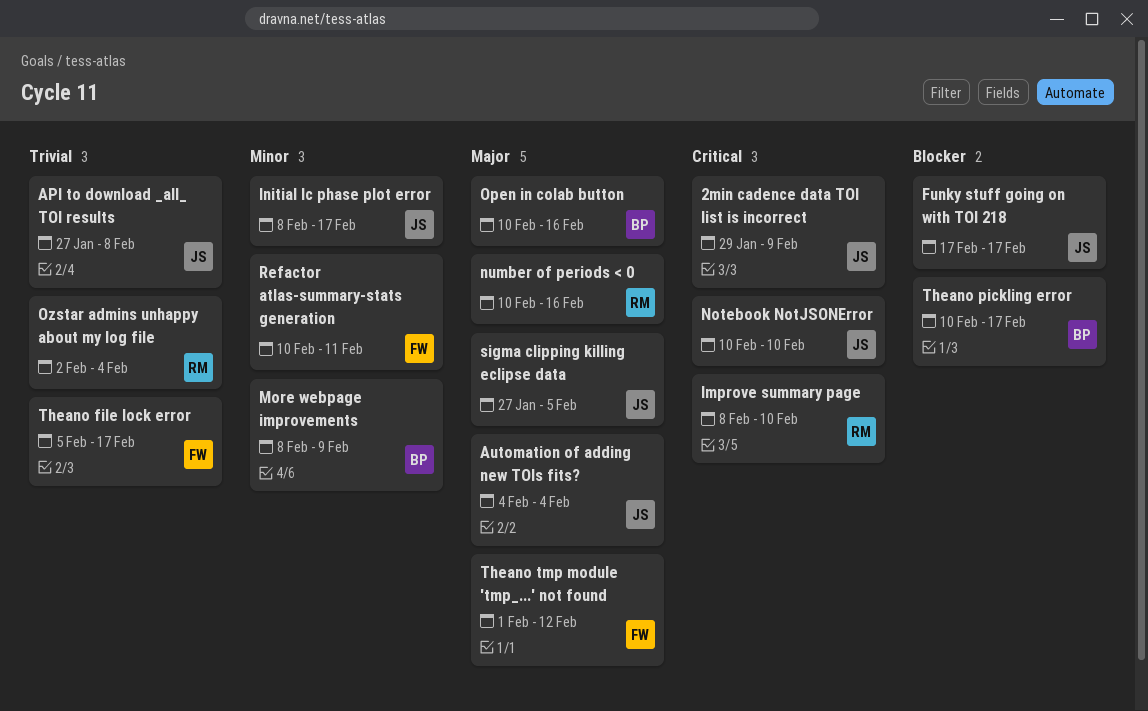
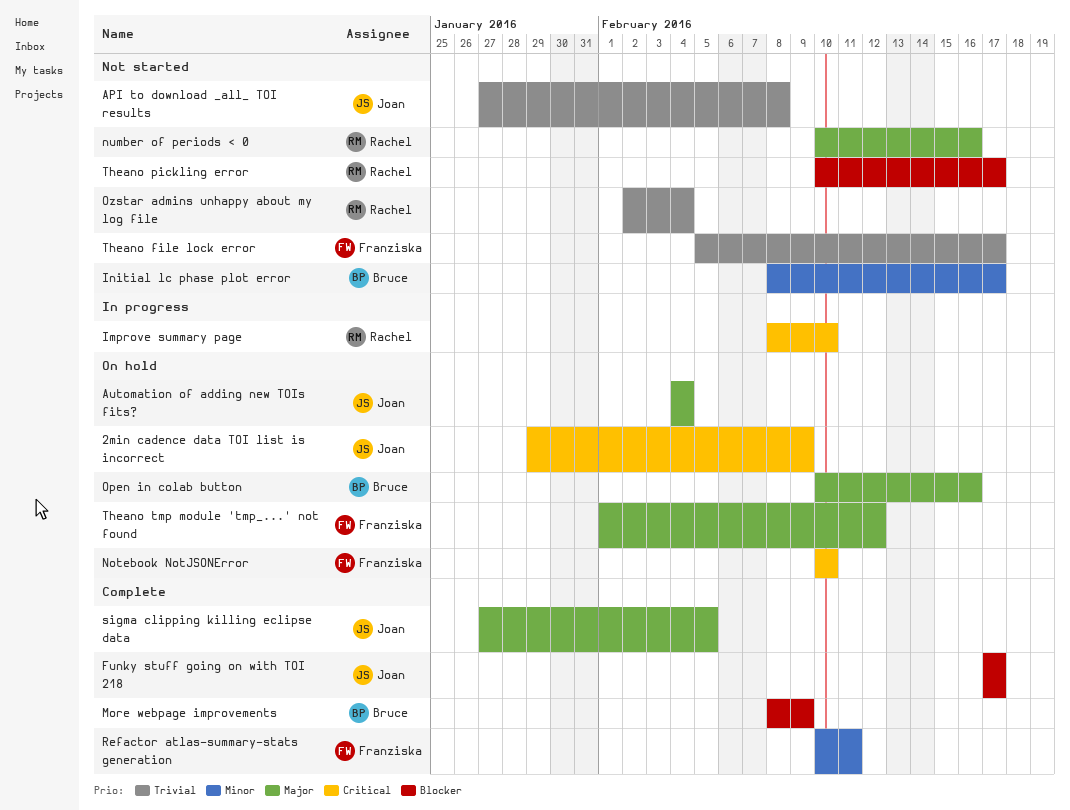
Initial lc phase plot error, owner: Joan -> Bruce
More webpage improvements, priority: Minor -> Blocker
Notebook NotJSONError, owner: Joan -> Franziska
Theano pickling error, owner: Bruce -> Rachel

